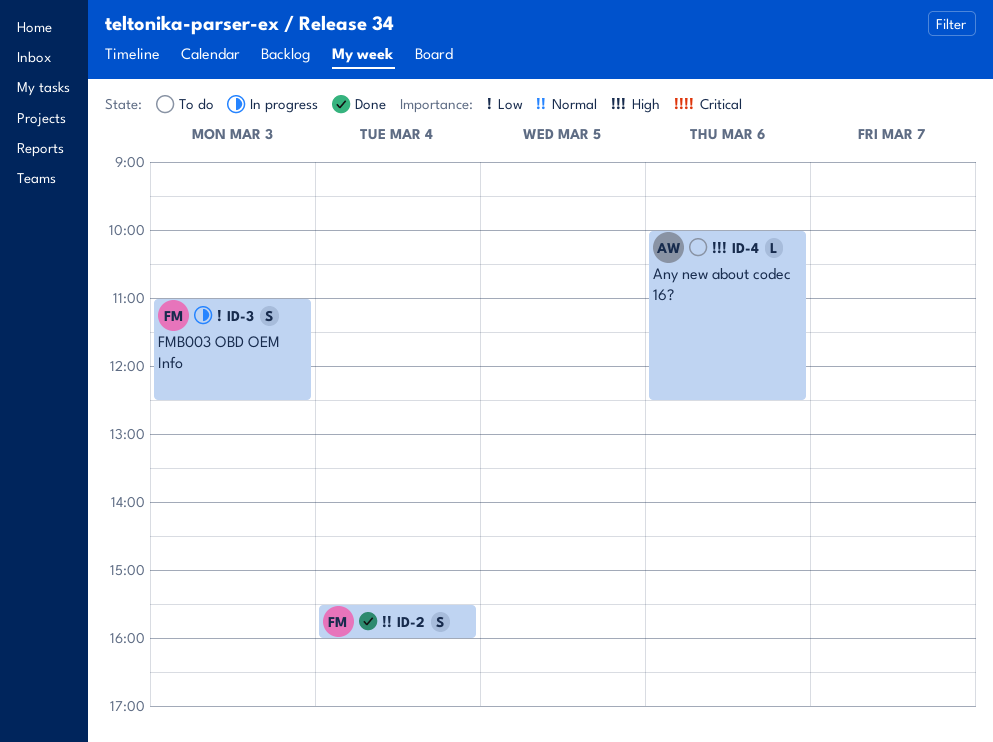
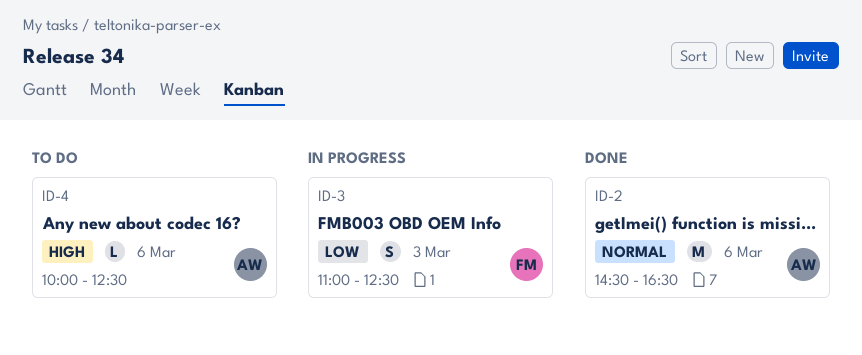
ID-2, owner: FM -> AW
ID-2, estimate: S -> M
ID-2, day: Mar 4 -> Mar 6
ID-2, begins: 15:30 -> 14:30
ID-2, ends: 16:00 -> 16:30

